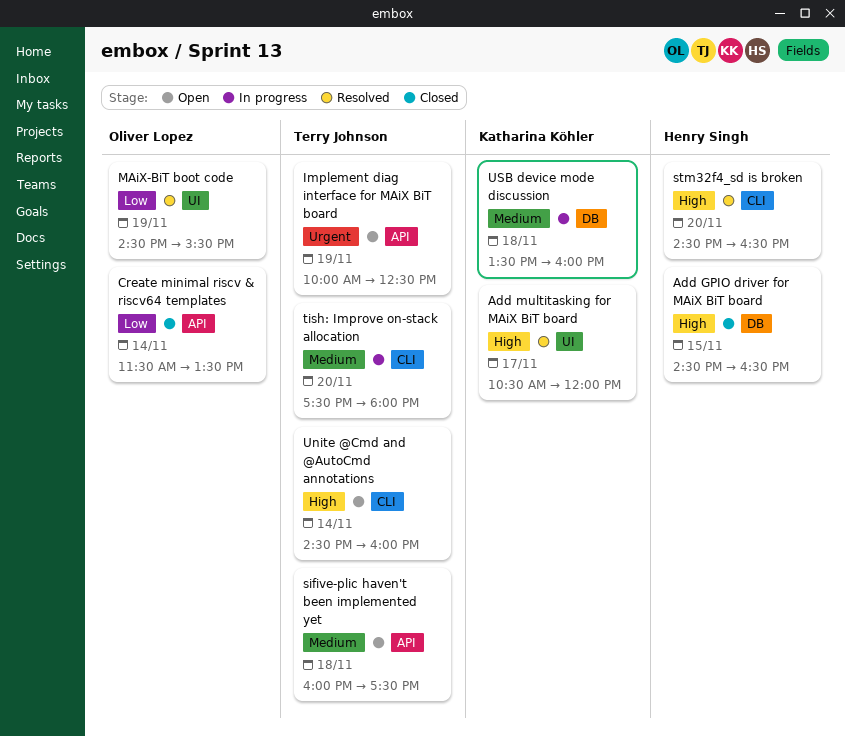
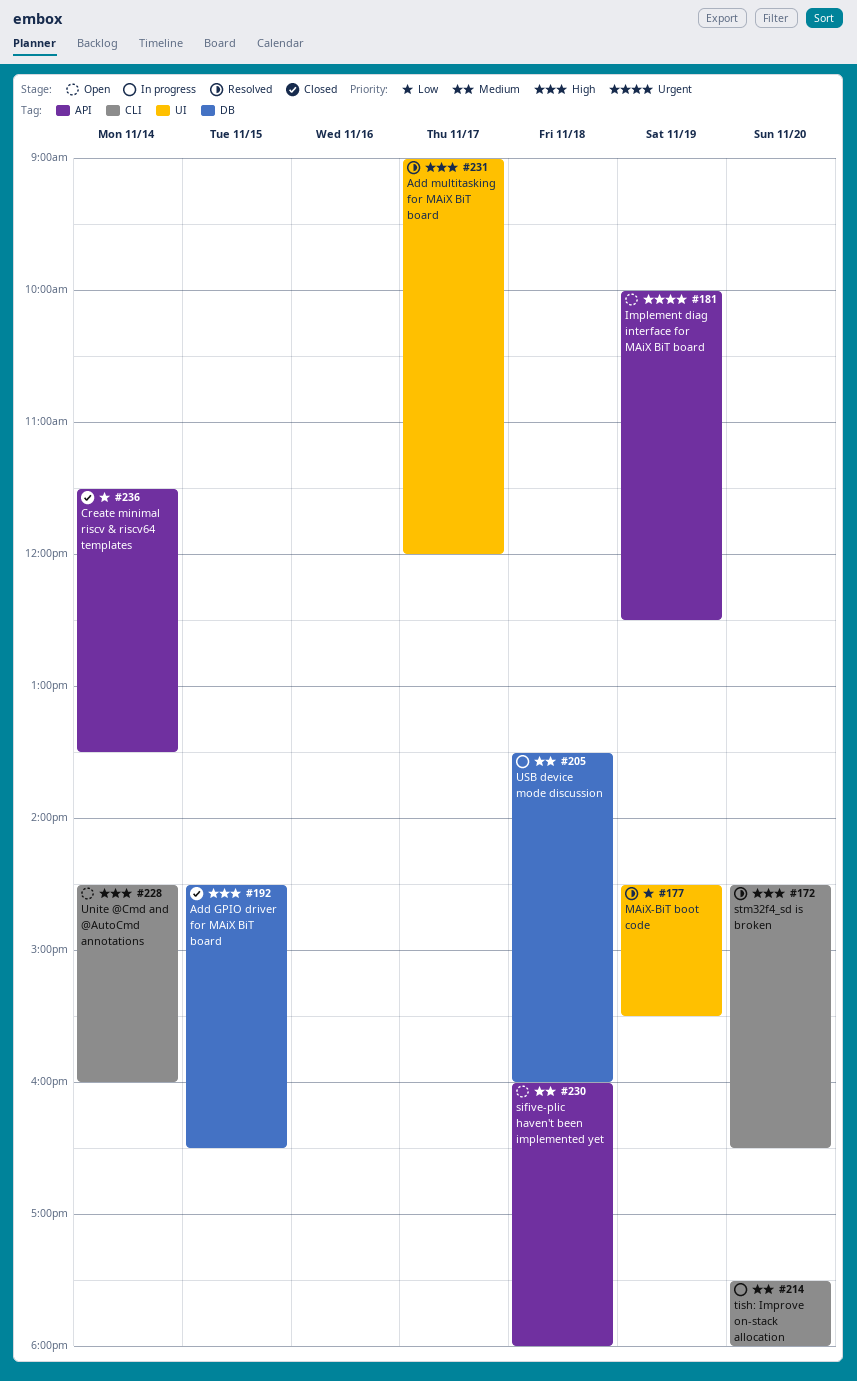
Add multitasking for MAiX BiT board, begins: 10:30 -> 09:00
sifive-plic haven't been implemented yet, ends: 17:30 -> 18:00

